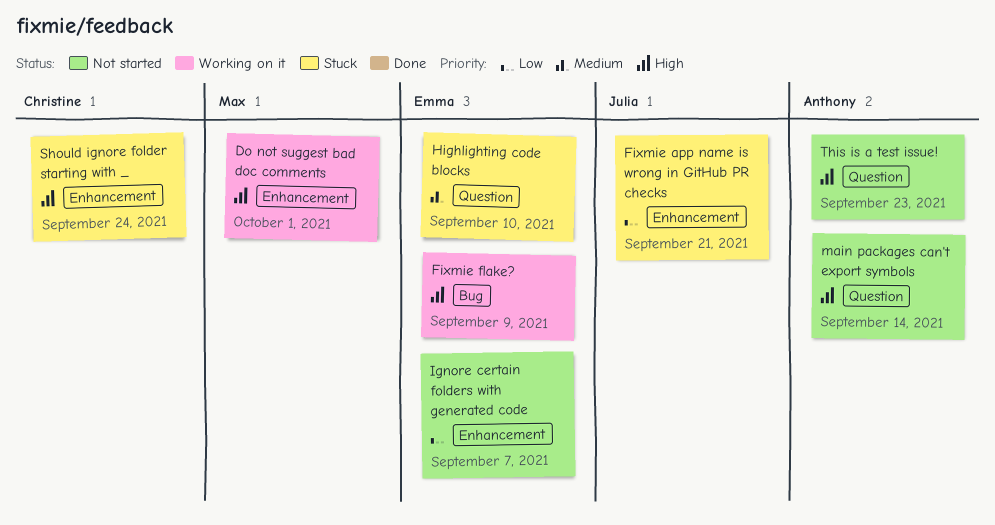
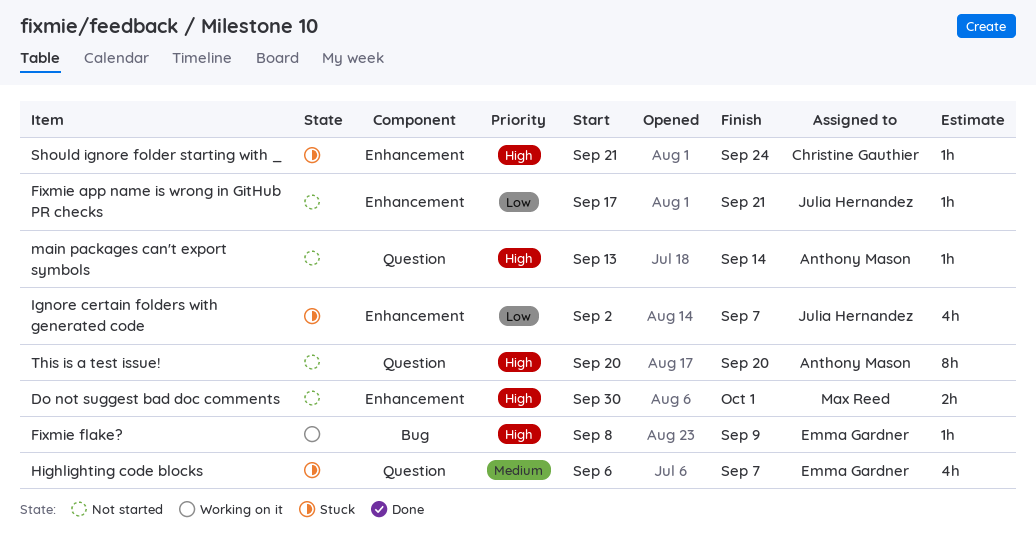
Do not suggest bad doc comments, status: Working on it -> Not started
Fixmie app name is wrong in GitHub PR checks, status: Stuck -> Not started
Highlighting code blocks, due: Sep 10 -> Sep 7
Ignore certain folders with generated code, status: Not started -> Stuck
Ignore certain folders with generated code, owner: Emma Gardner -> Julia Hernandez
This is a test issue!, due: Sep 23 -> Sep 20

